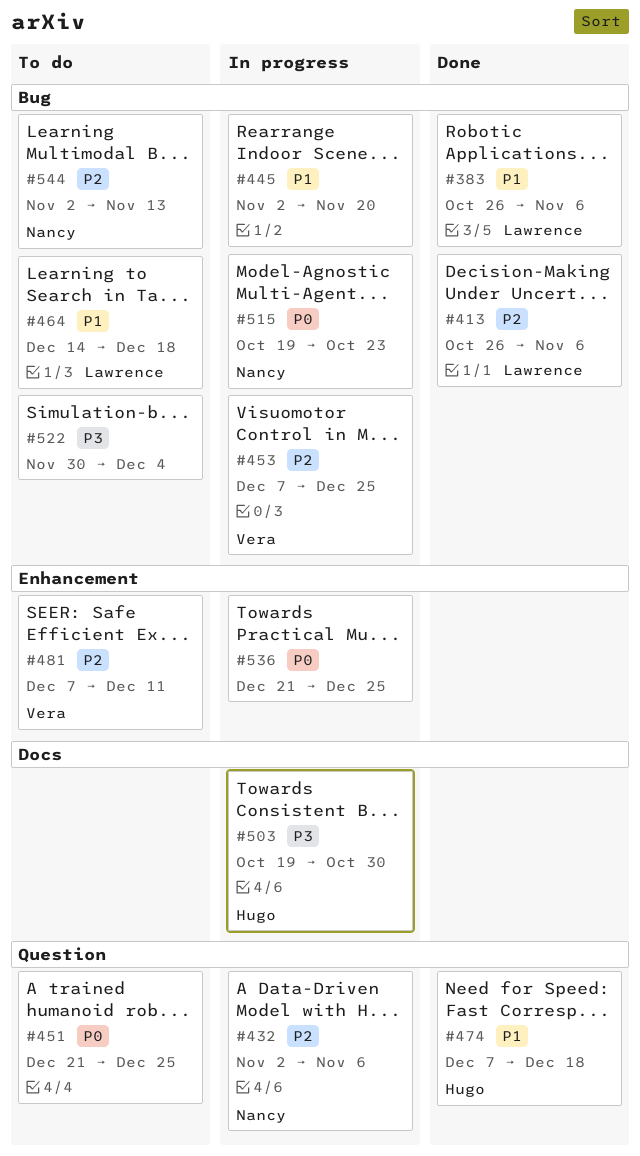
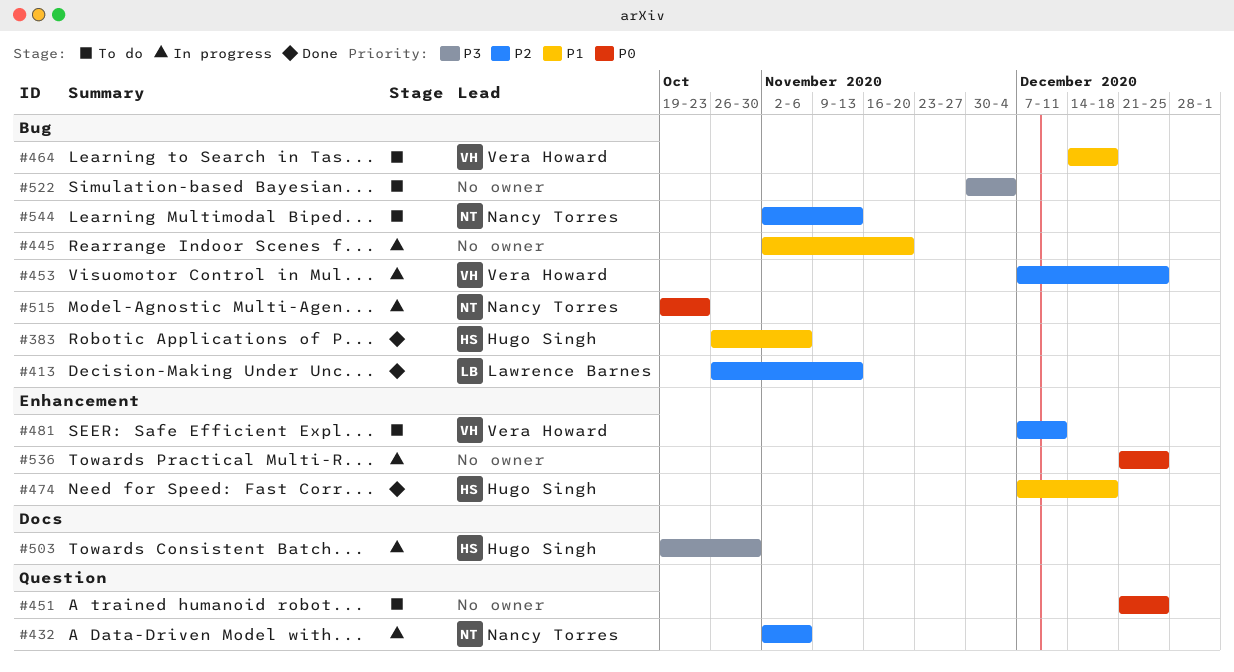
#383, owner: Lawrence Barnes -> Hugo Singh
#413, due: Nov 6 -> Nov 13
#464, owner: Lawrence Barnes -> Vera Howard
#474, label: Question -> Enhancement

